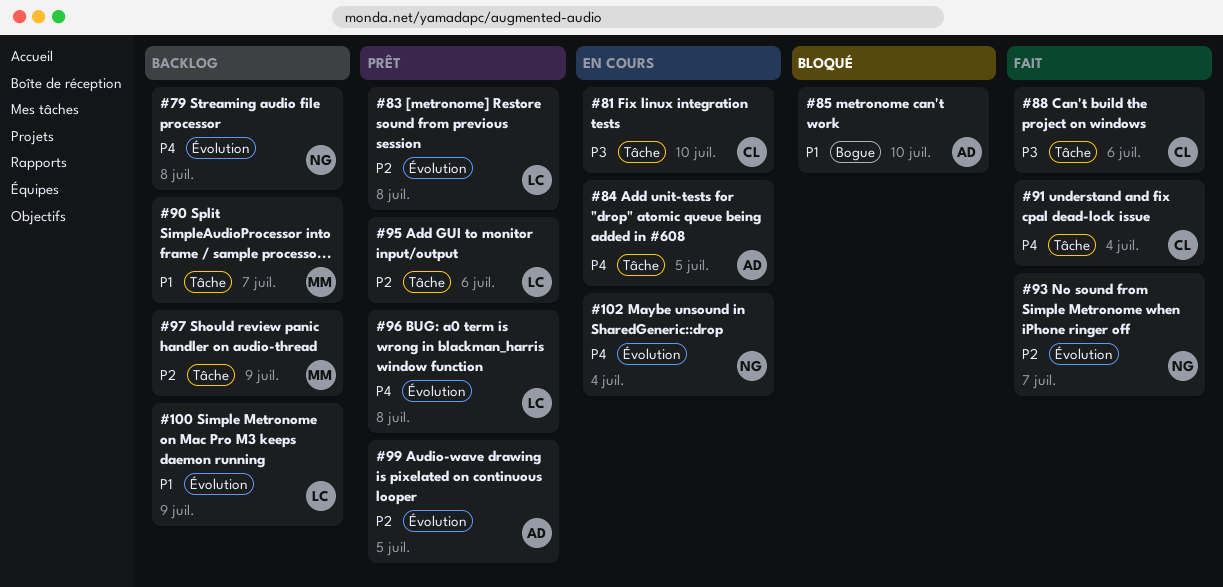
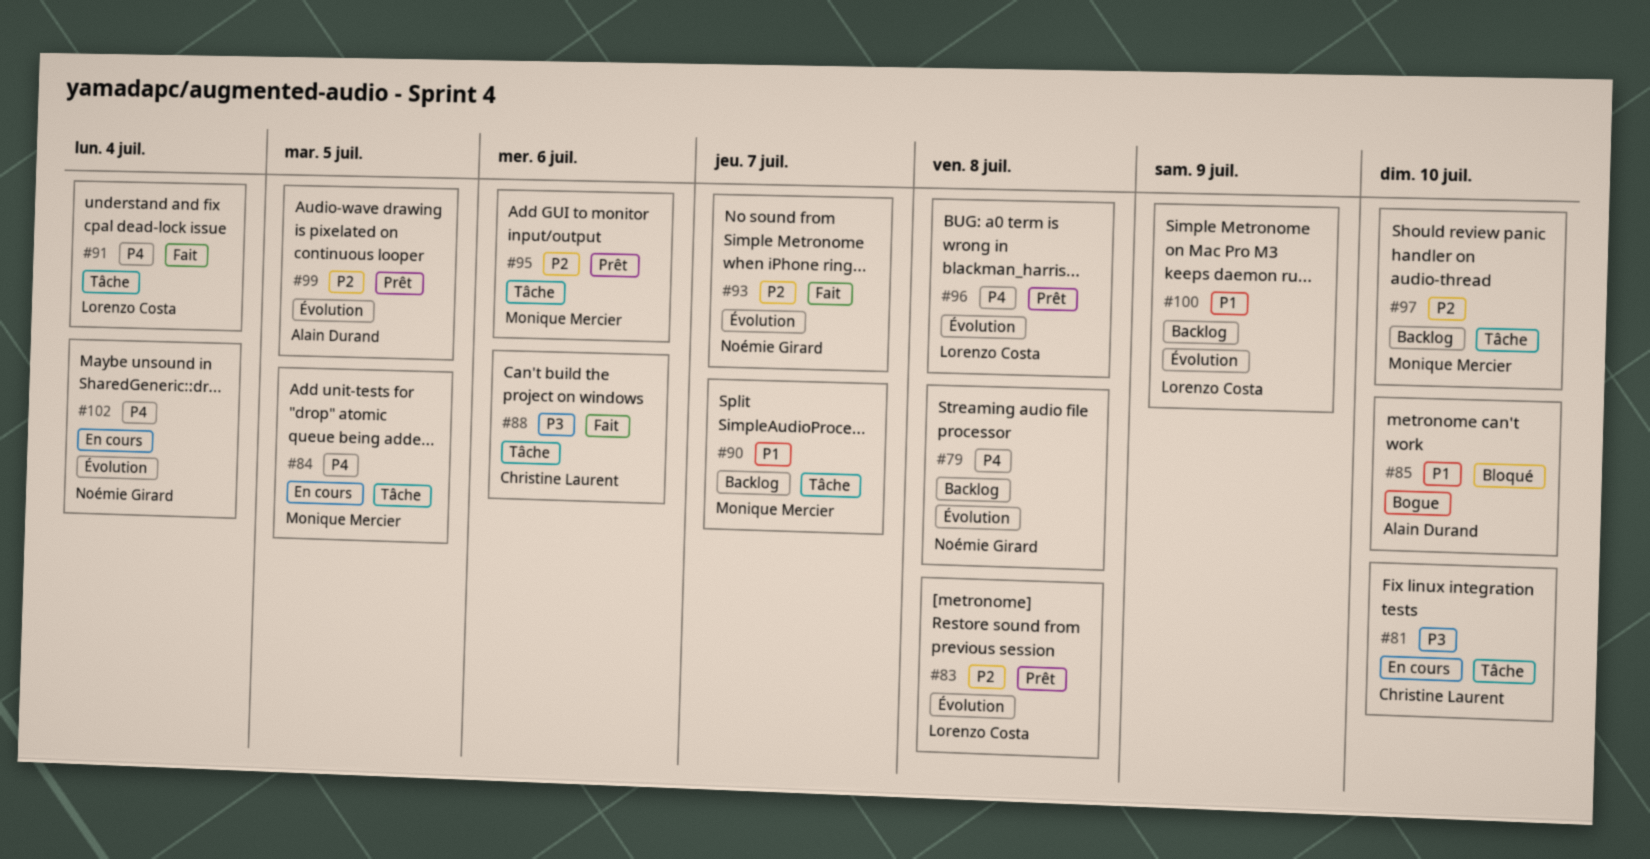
#84, owner: Alain Durand -> Monique Mercier
#91, owner: Christine Laurent -> Lorenzo Costa
#95, owner: Lorenzo Costa -> Monique Mercier
#97, due: Jul 9 -> Jul 10

